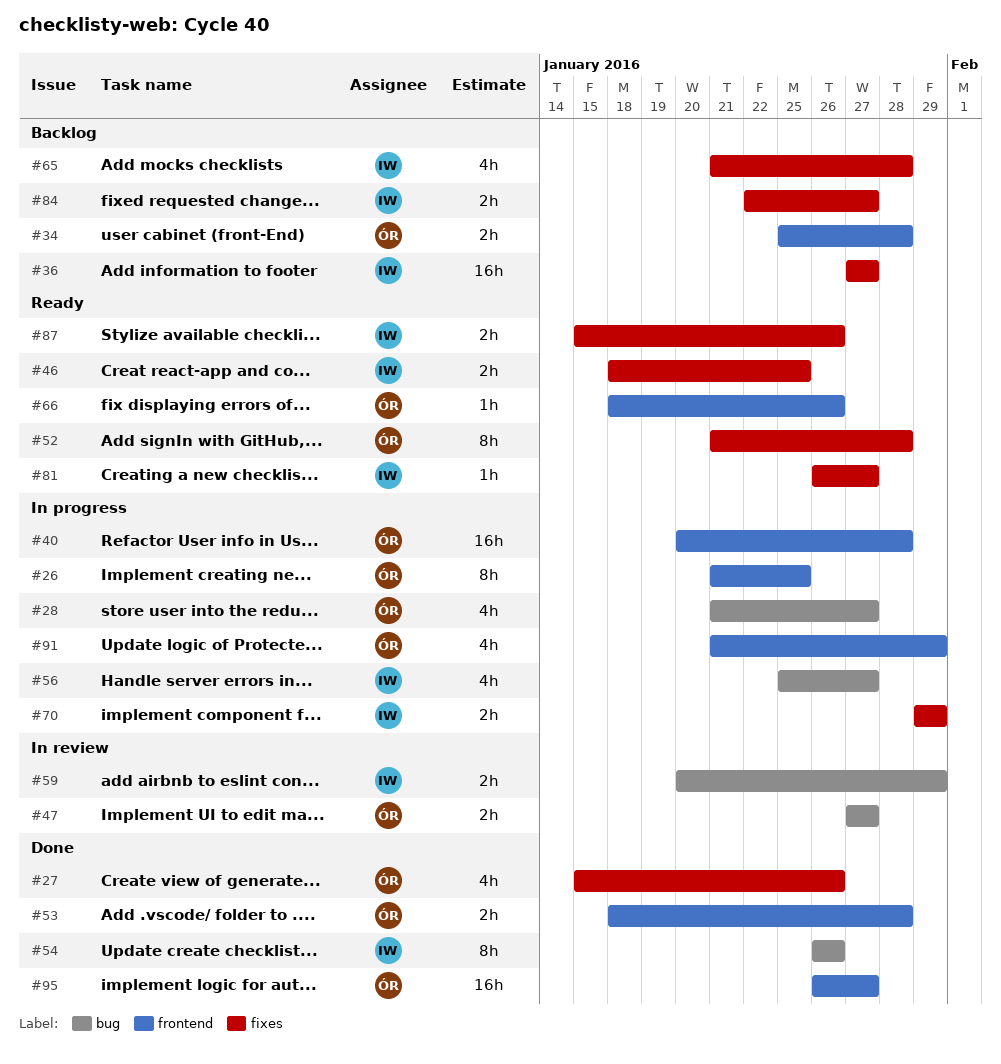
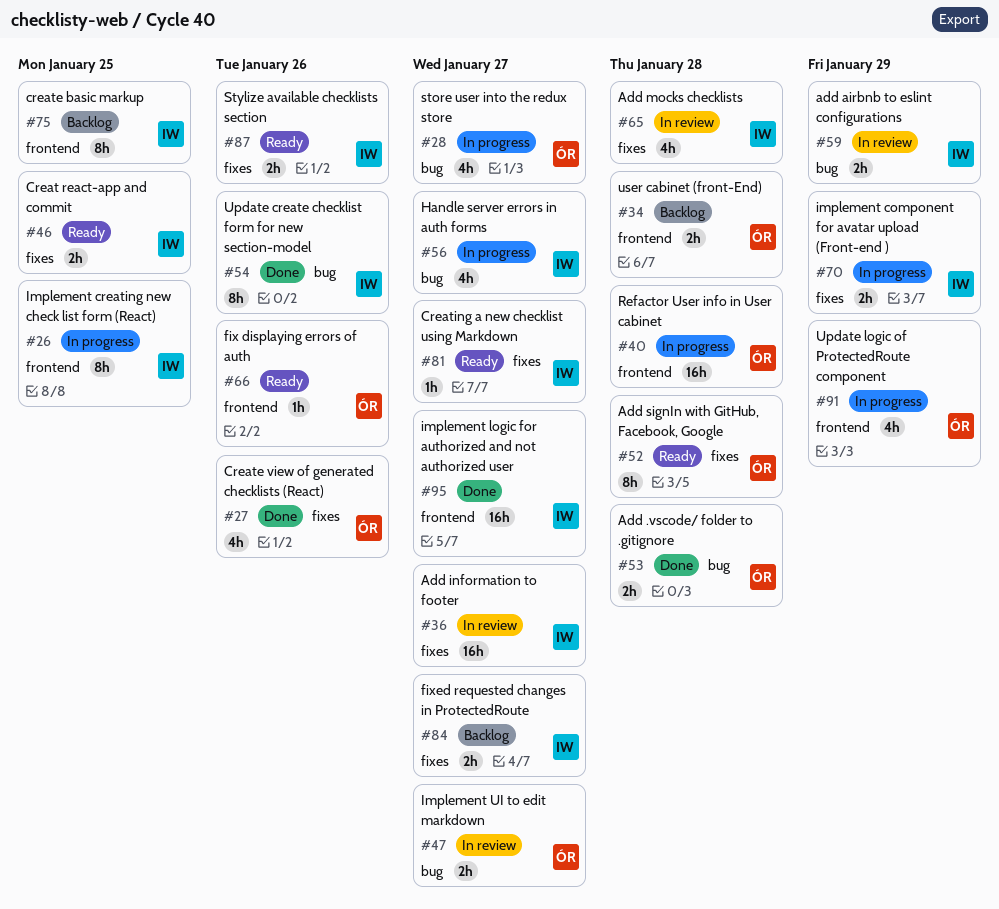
#26, owner: ÓR -> IW
#36, status: Backlog -> In review
#53, label: frontend -> bug
#65, status: Backlog -> In review
#75: none -> present
#95, owner: ÓR -> IW

